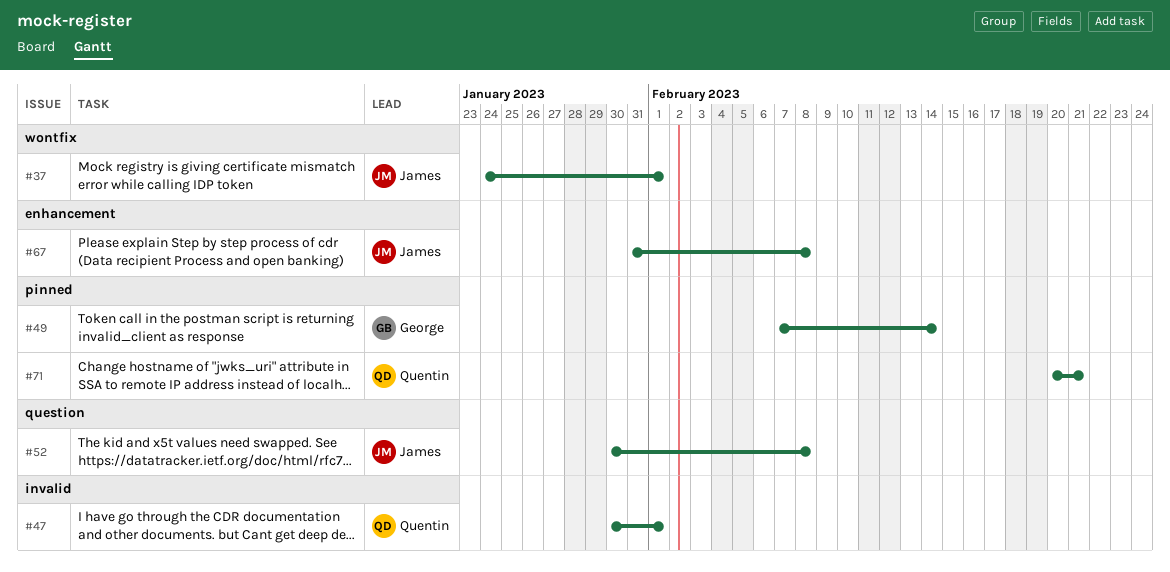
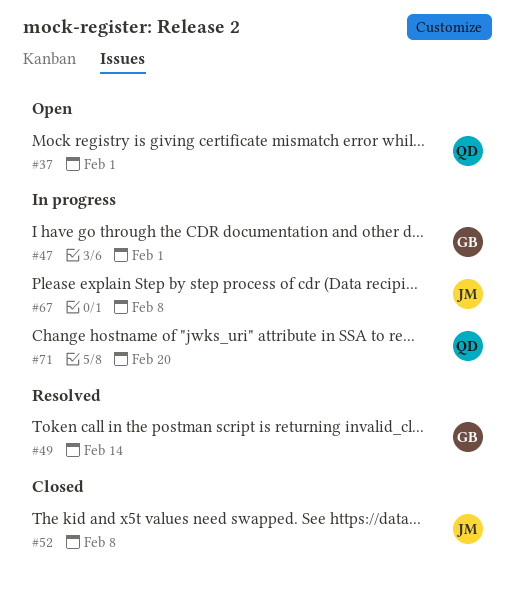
#37, owner: James -> Quentin
#47, owner: Quentin -> George
#71, due: Feb 21 -> Feb 20

